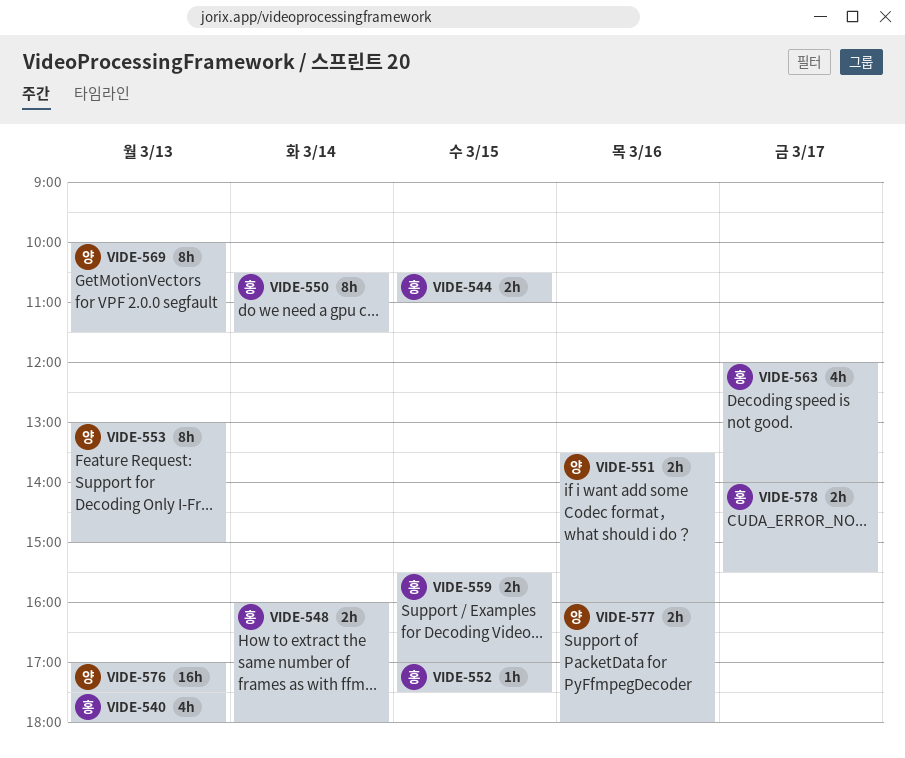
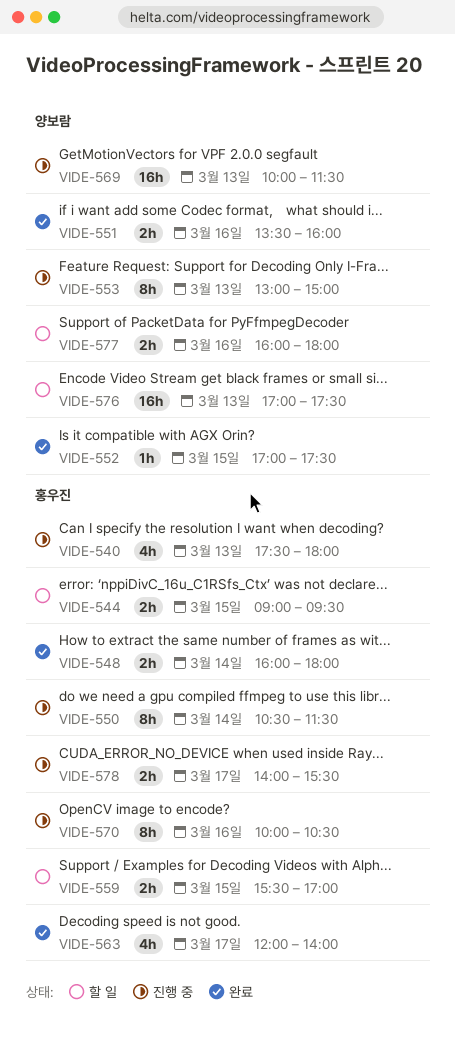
VIDE-544, begins: 10:30 -> 09:00
VIDE-544, ends: 11:00 -> 09:30
VIDE-552, owner: 홍우진 -> 양보람
VIDE-569, estimate: 8h -> 16h
VIDE-570: none -> present

